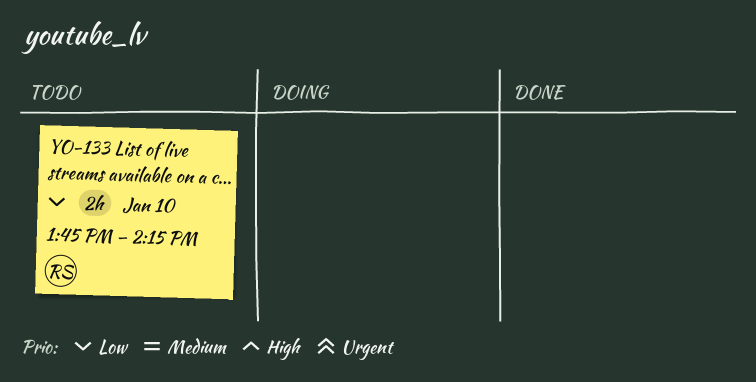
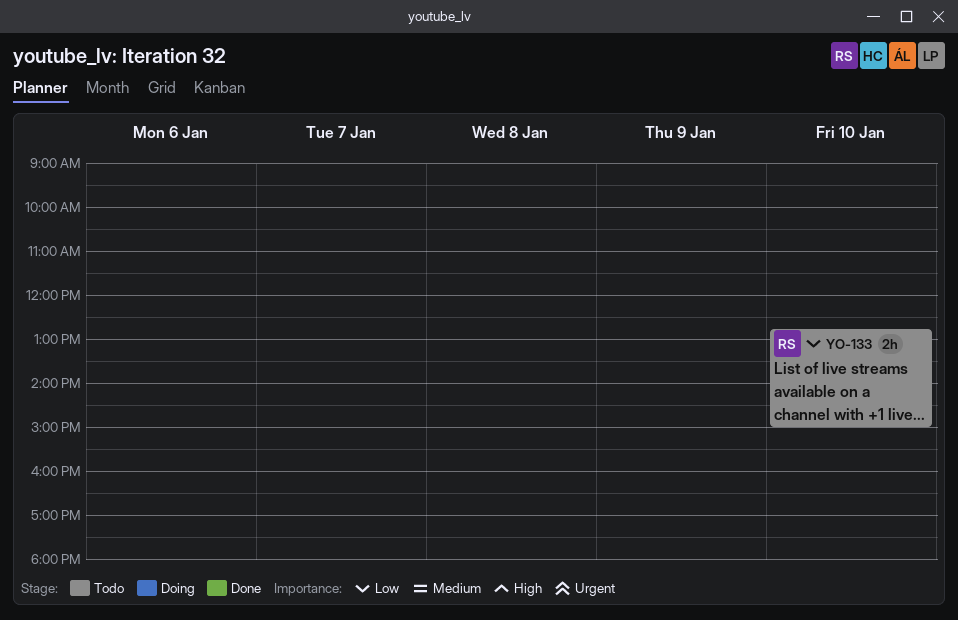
YO-133, begins: 13:45 -> 12:45
YO-133, ends: 14:15 -> 15:00

